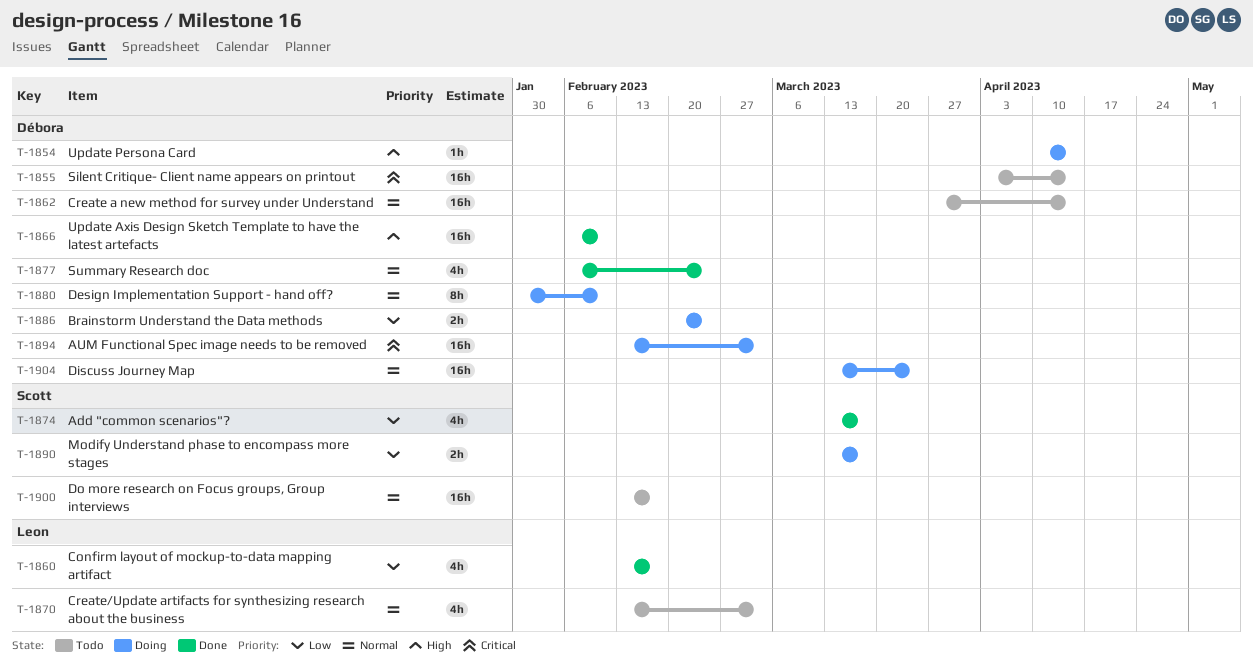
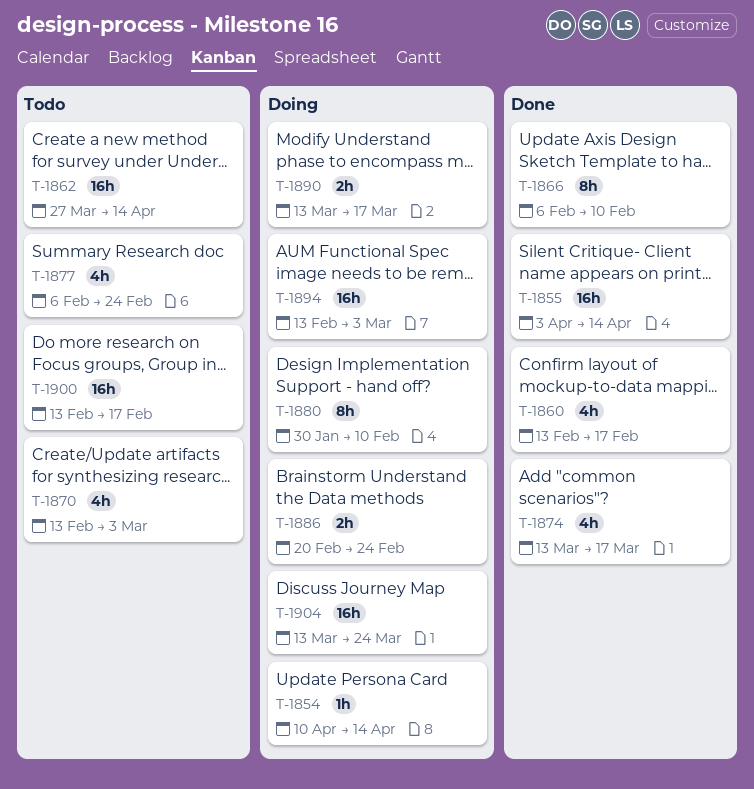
T-1855, status: Todo -> Done
T-1866, estimate: 16h -> 8h
T-1877, status: Done -> Todo

